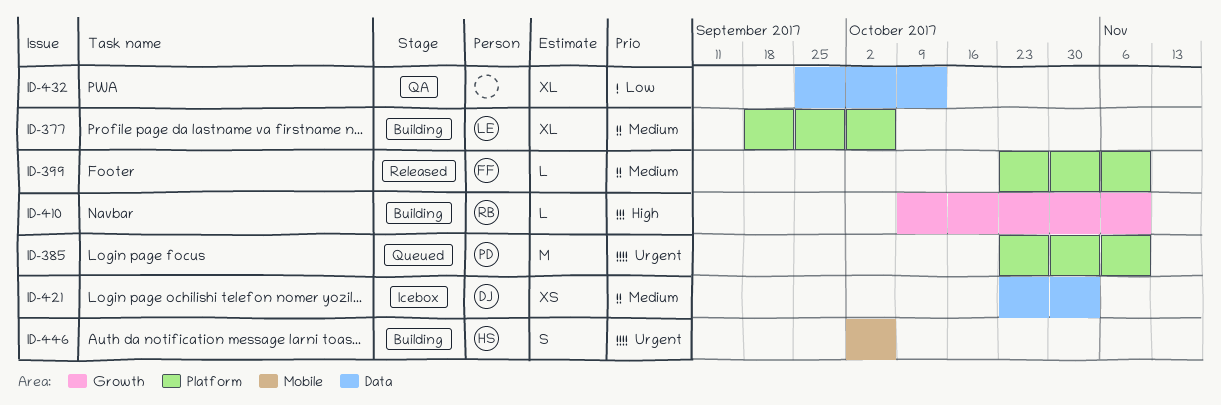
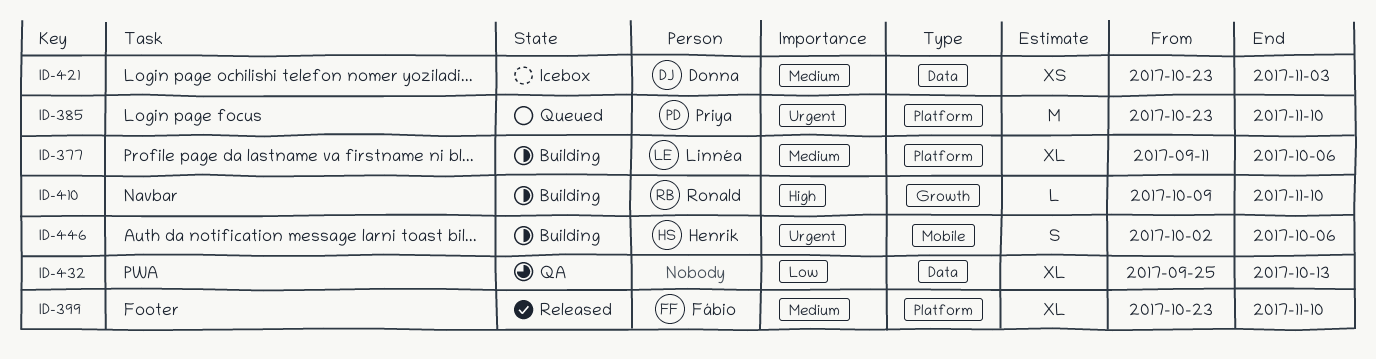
ID-377, start: Sep 18 -> Sep 11
ID-399, estimate: L -> XL

